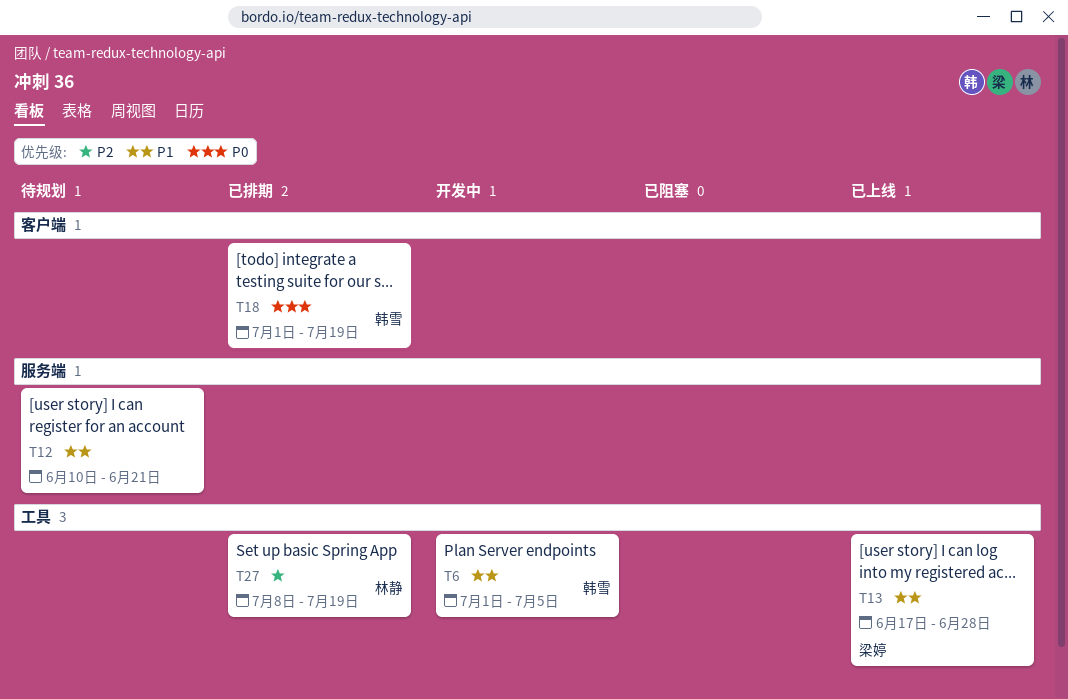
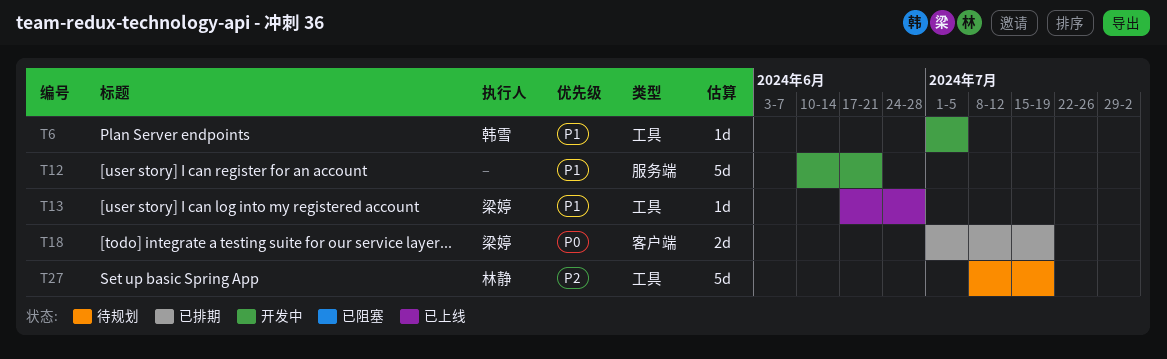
T12, status: 待规划 -> 开发中
T18, owner: 韩雪 -> 梁婷
T27, status: 已排期 -> 待规划

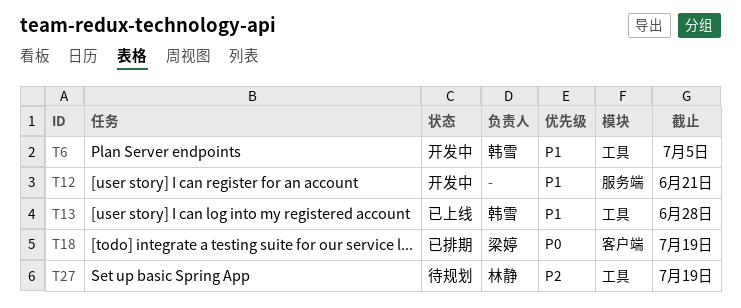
T13, owner: 梁婷 -> 韩雪

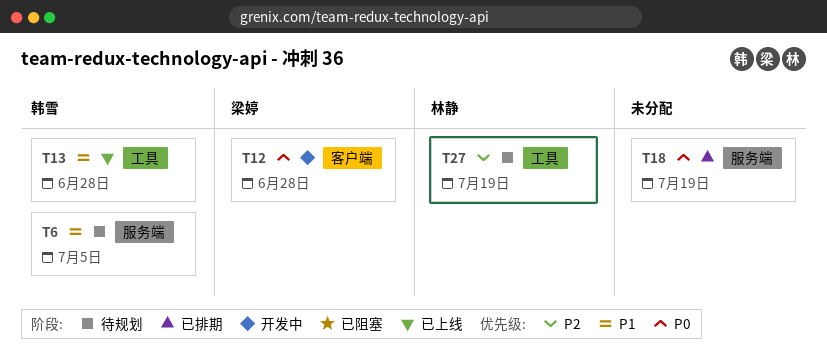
T6, status: 开发中 -> 待规划
T6, label: 工具 -> 服务端
T12, owner: none -> 梁婷
T12, priority: P1 -> P0
T12, label: 服务端 -> 客户端
T12, due: Jun 21 -> Jun 28
T18, owner: 梁婷 -> none
T18, label: 客户端 -> 服务端

